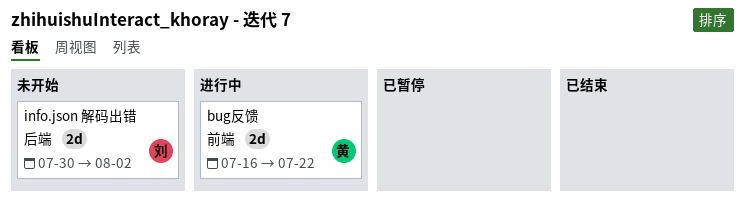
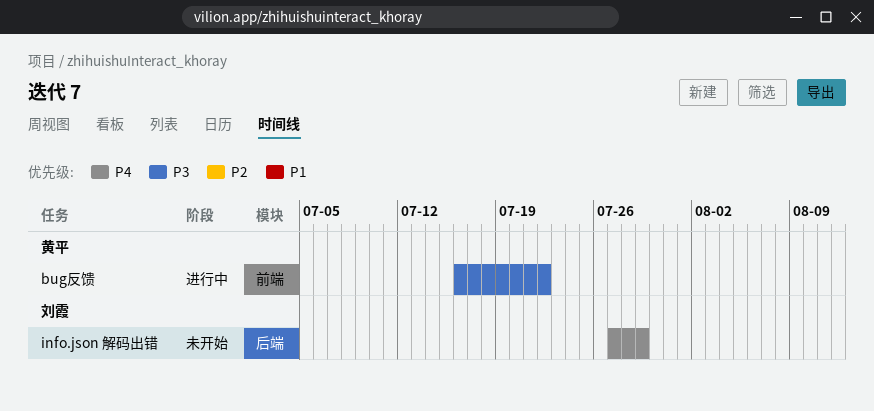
info.json 解码出错, start: Jul 30 -> Jul 27
info.json 解码出错, due: Aug 2 -> Jul 29

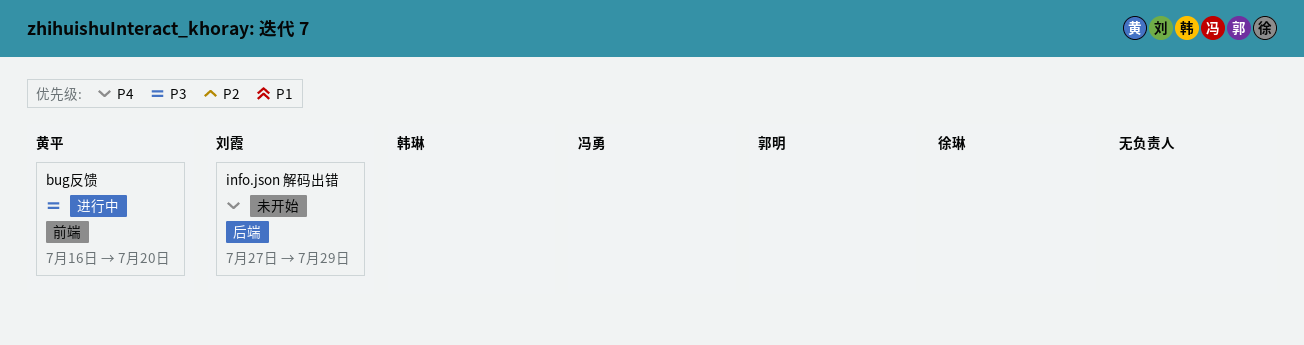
bug反馈, due: Jul 22 -> Jul 20

